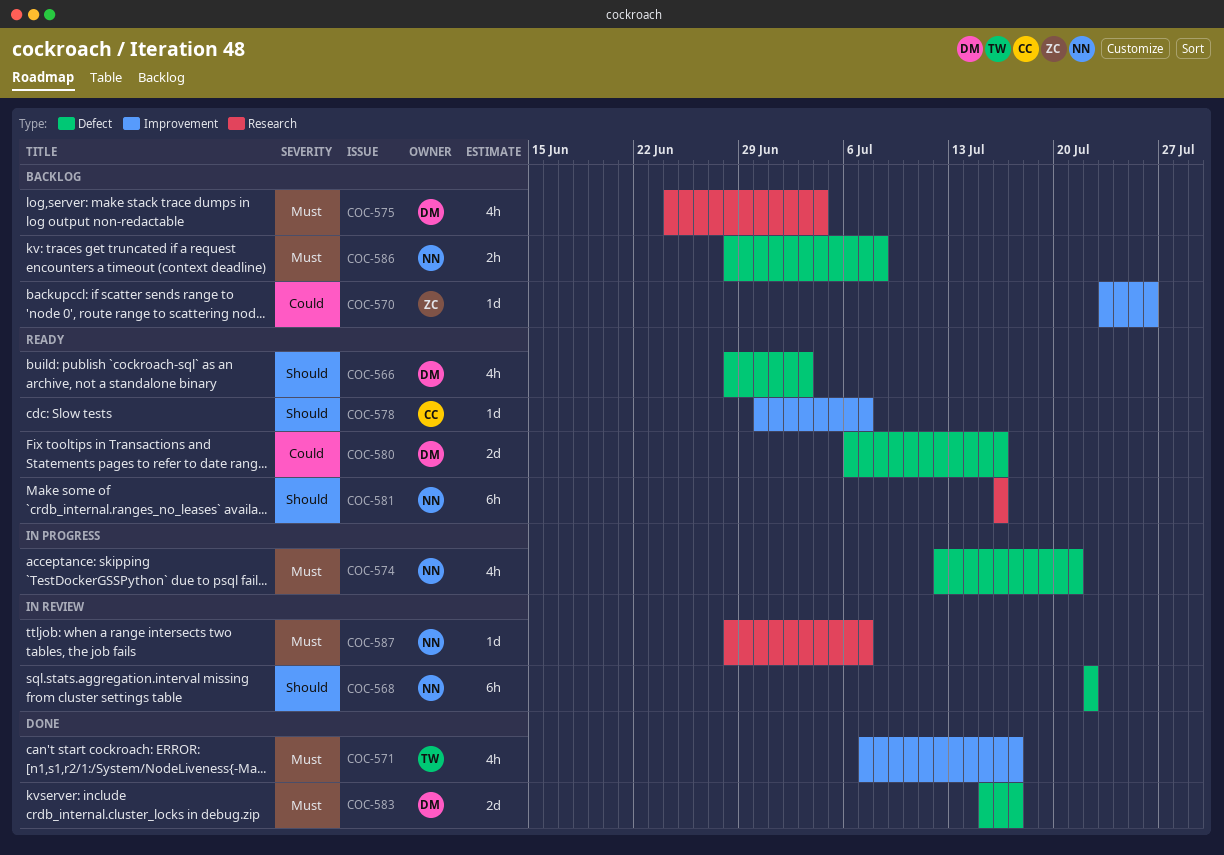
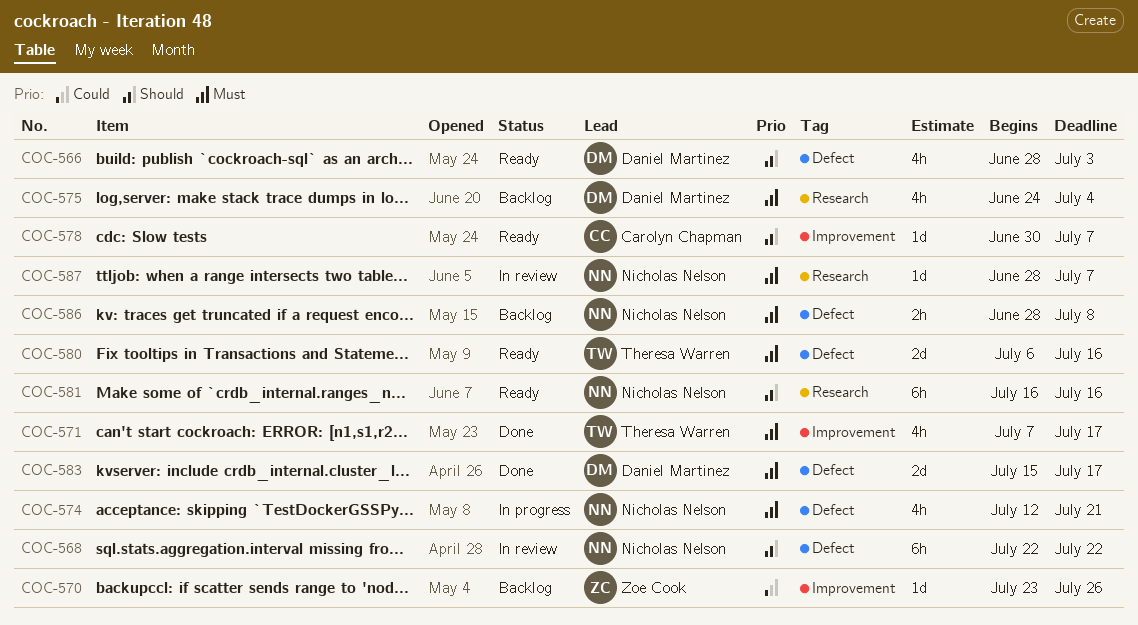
COC-580, owner: Daniel Martinez -> Theresa Warren
COC-580, priority: Could -> Must

